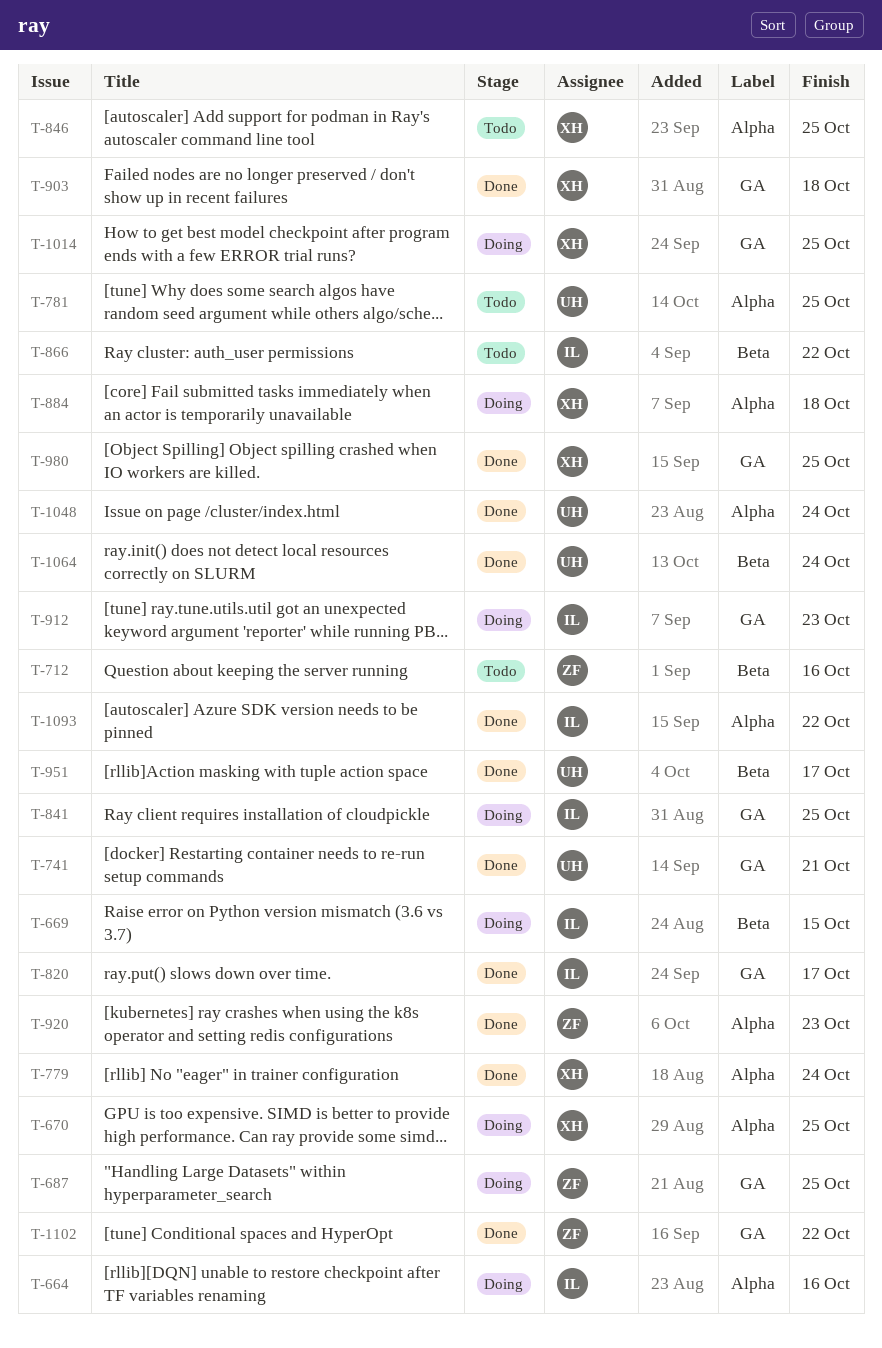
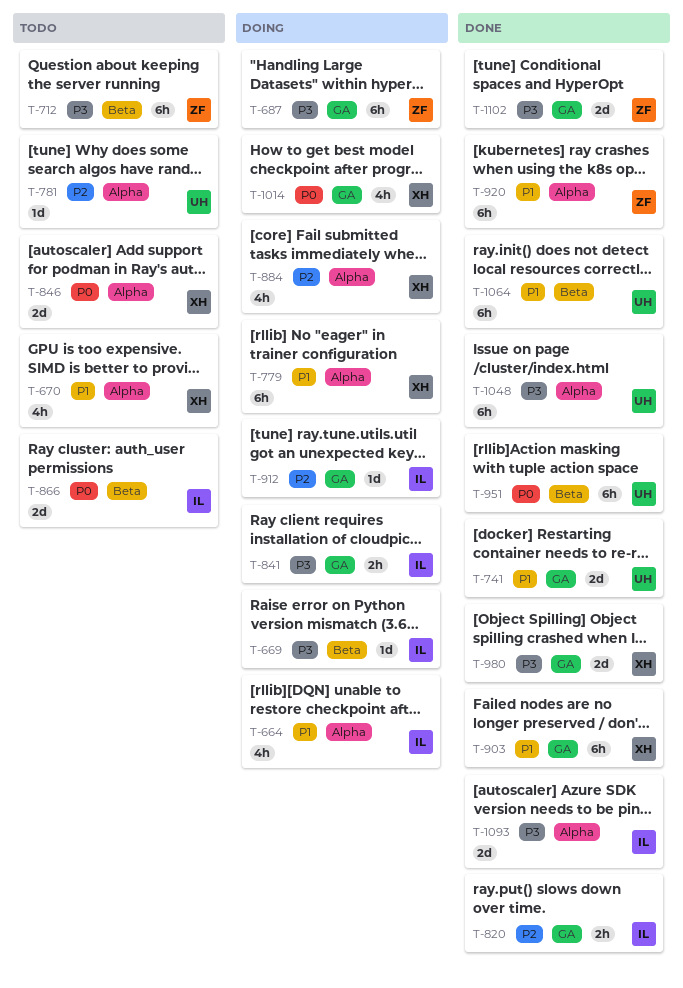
T-670, status: Doing -> Todo
T-779, status: Done -> Doing

